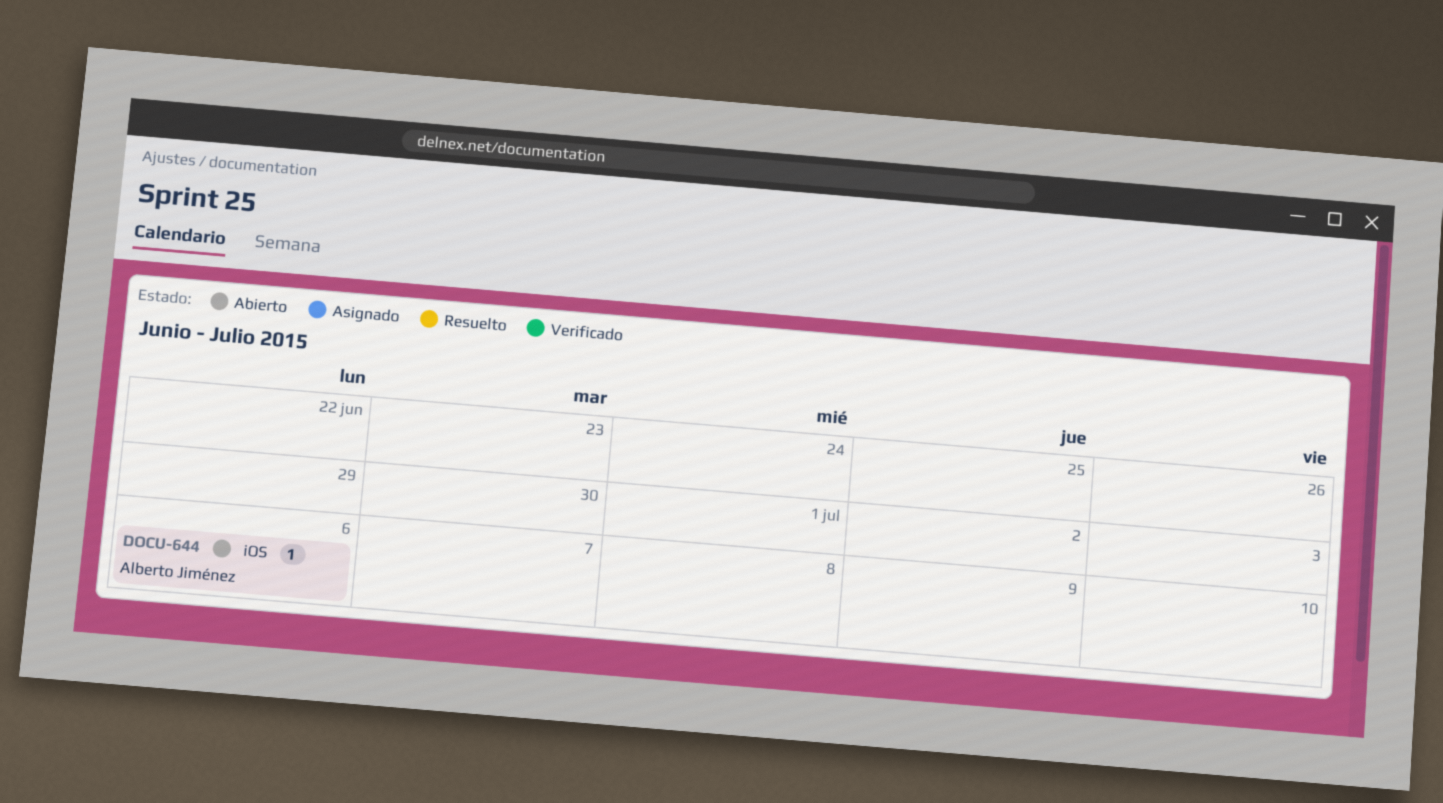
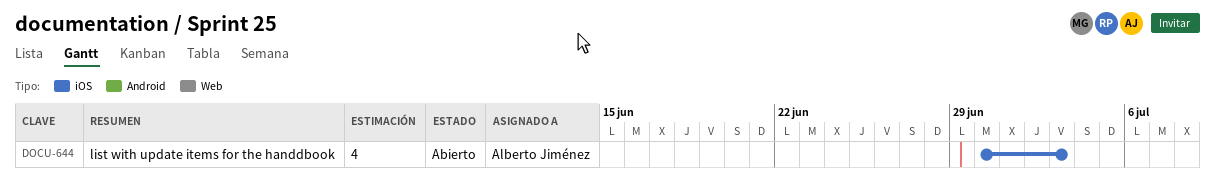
DOCU-644, estimate: 1 -> 4
DOCU-644, due: Jul 6 -> Jul 3

